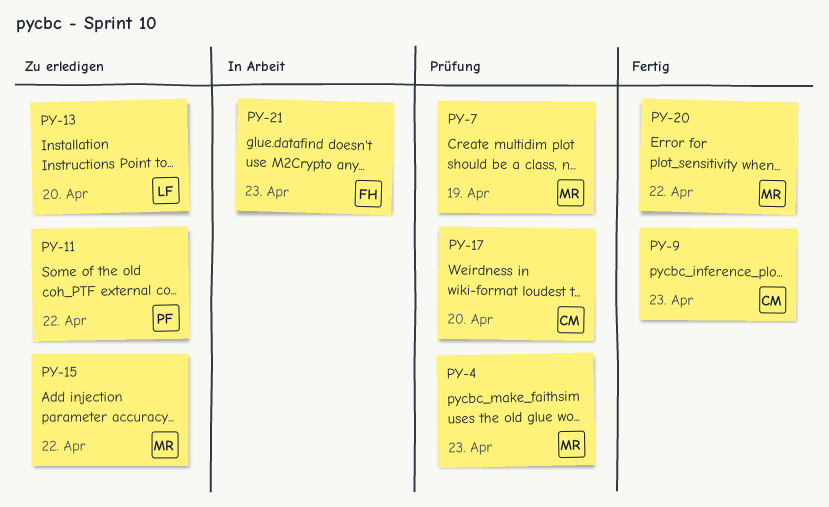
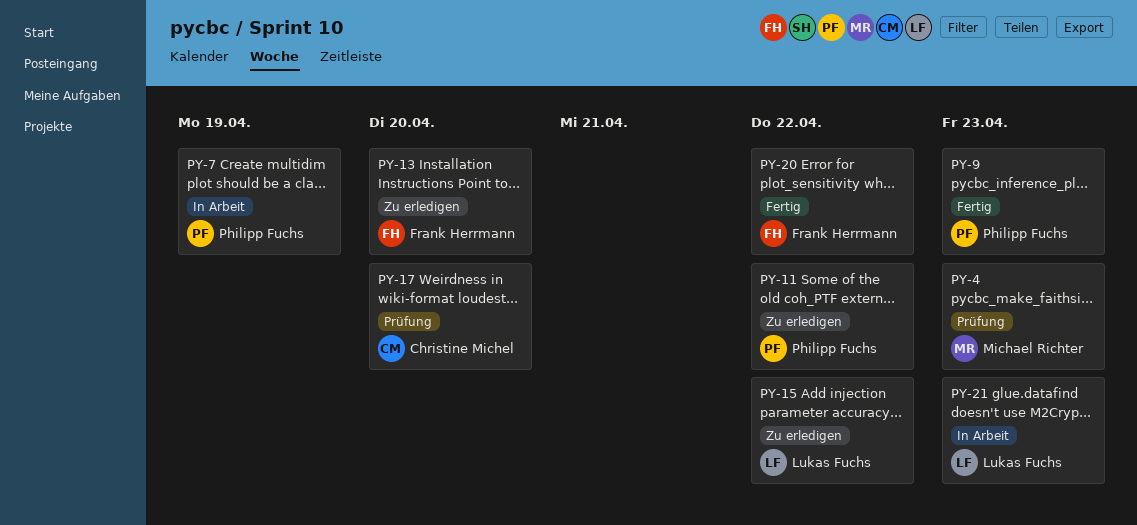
PY-7, status: Prüfung -> In Arbeit
PY-7, owner: Michael Richter -> Philipp Fuchs
PY-9, owner: Christine Michel -> Philipp Fuchs
PY-13, owner: Lukas Fuchs -> Frank Herrmann
PY-15, owner: Michael Richter -> Lukas Fuchs
PY-20, owner: Michael Richter -> Frank Herrmann
PY-21, owner: Frank Herrmann -> Lukas Fuchs

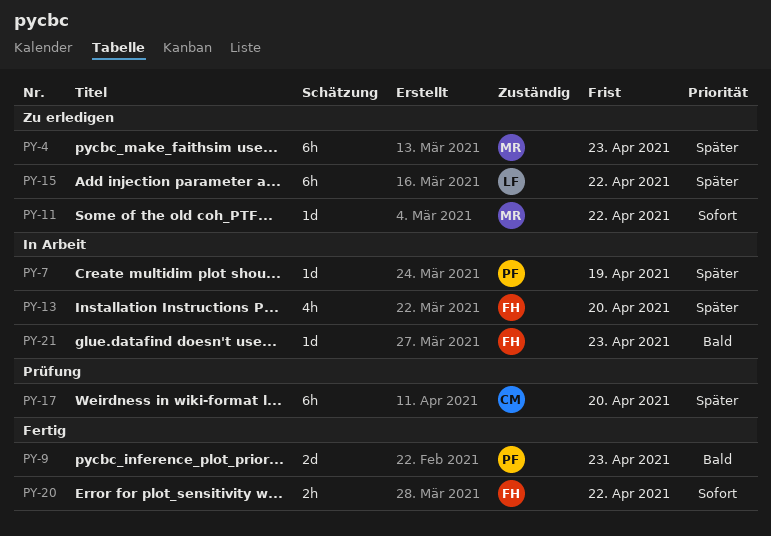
PY-4, status: Prüfung -> Zu erledigen
PY-11, owner: Philipp Fuchs -> Michael Richter
PY-13, status: Zu erledigen -> In Arbeit
PY-21, owner: Lukas Fuchs -> Frank Herrmann

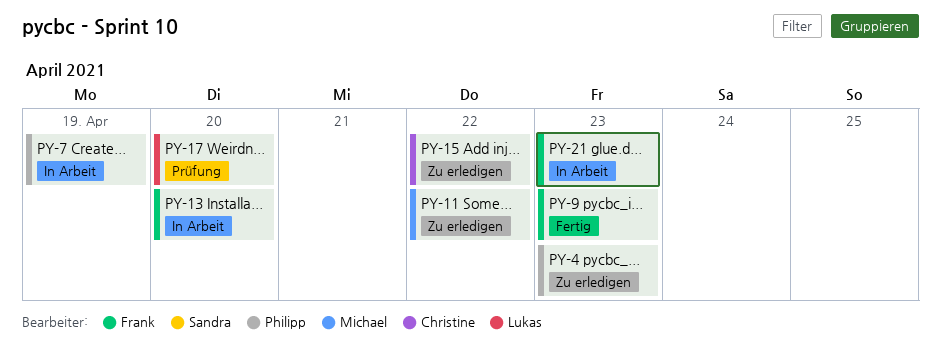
PY-4, owner: Michael -> Philipp
PY-9, owner: Philipp -> Frank
PY-15, owner: Lukas -> Christine
PY-17, owner: Christine -> Lukas
PY-20: present -> none

